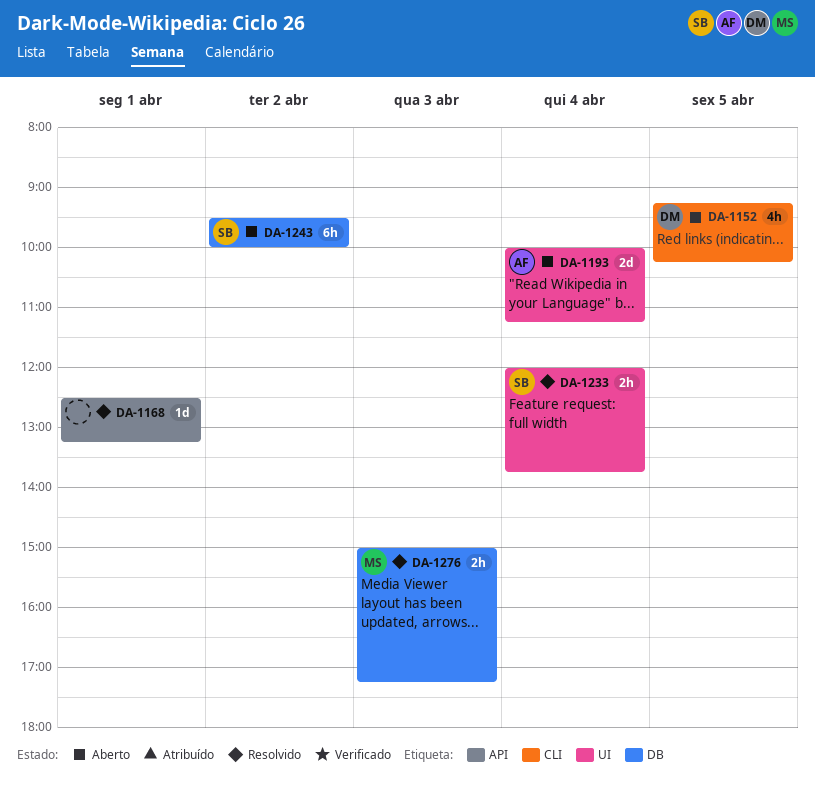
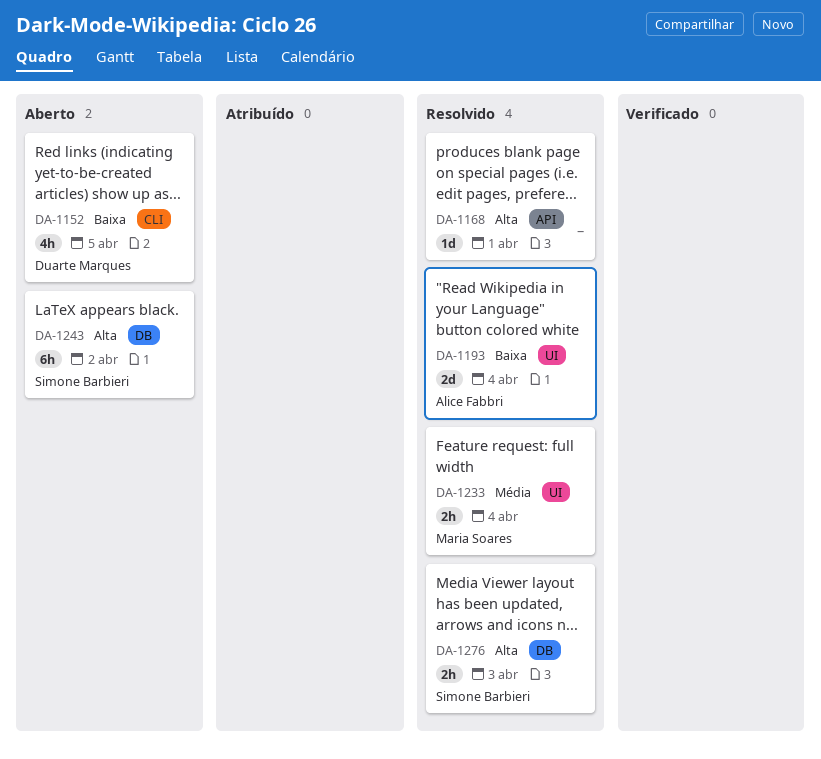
DA-1193, status: Aberto -> Resolvido
DA-1233, owner: Simone Barbieri -> Maria Soares
DA-1276, owner: Maria Soares -> Simone Barbieri

